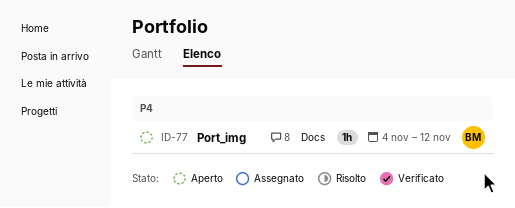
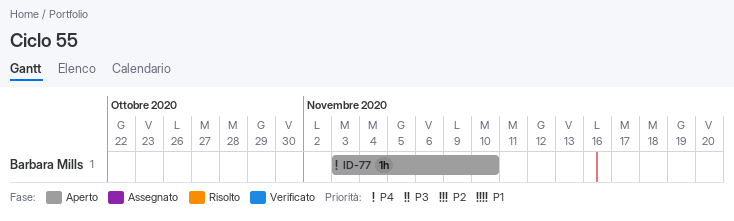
ID-77, start: Nov 4 -> Nov 3
ID-77, due: Nov 12 -> Nov 10

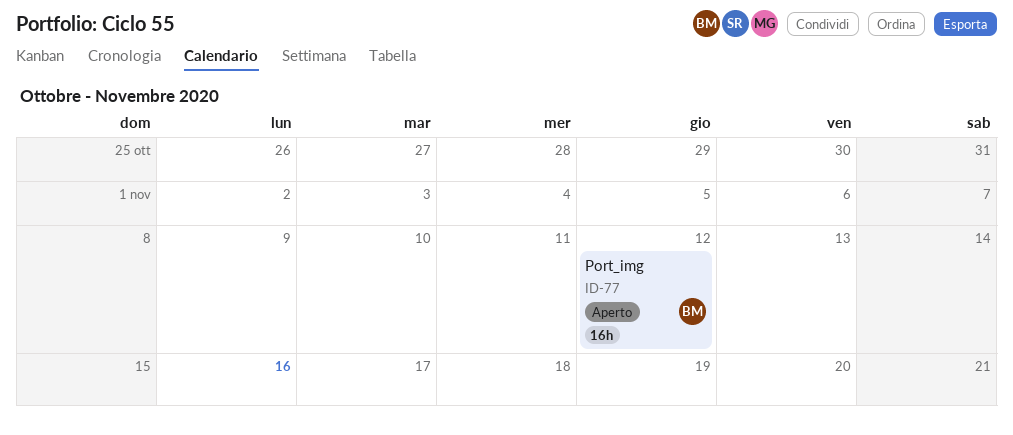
ID-77, estimate: 1h -> 16h
ID-77, due: Nov 10 -> Nov 12

